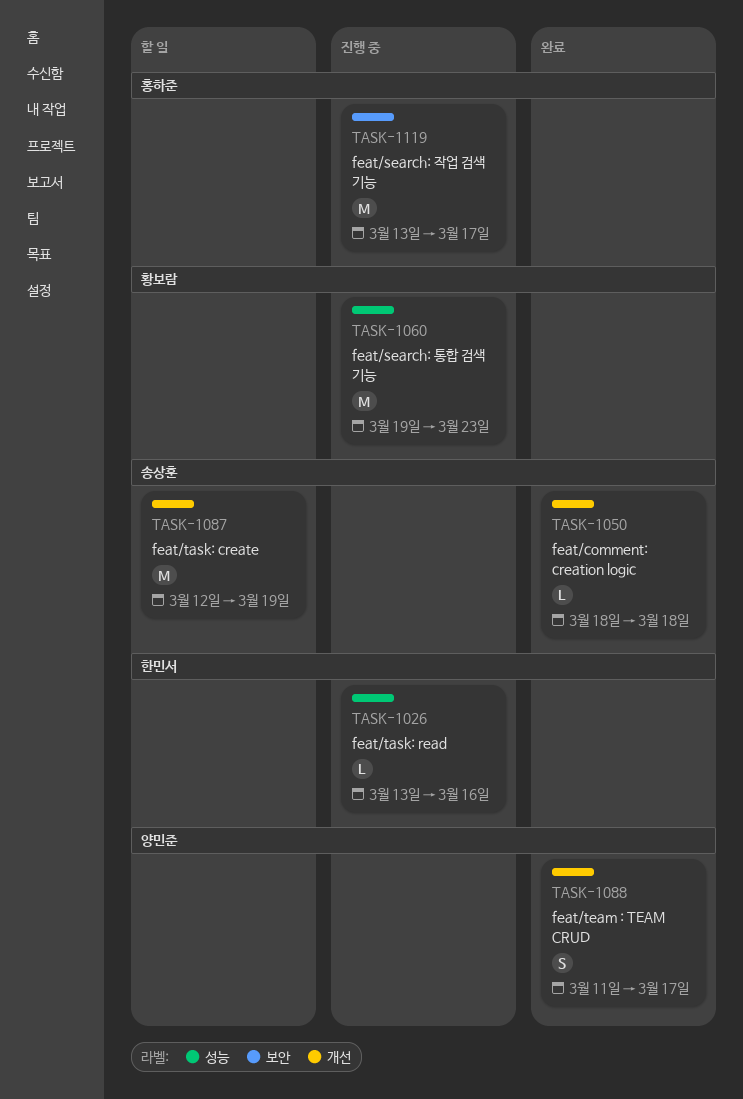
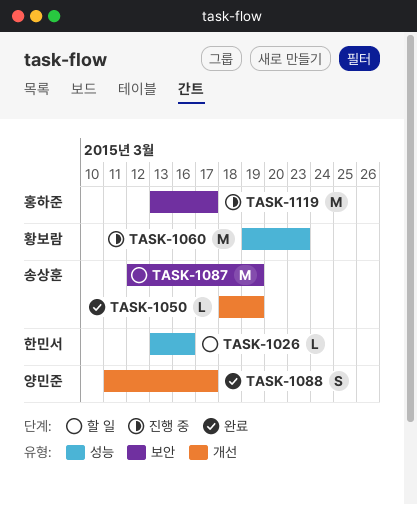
TASK-1026, status: 진행 중 -> 할 일
TASK-1050, due: Mar 18 -> Mar 19
TASK-1087, label: 개선 -> 보안

